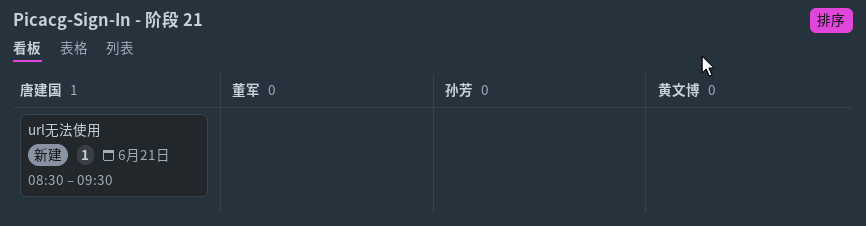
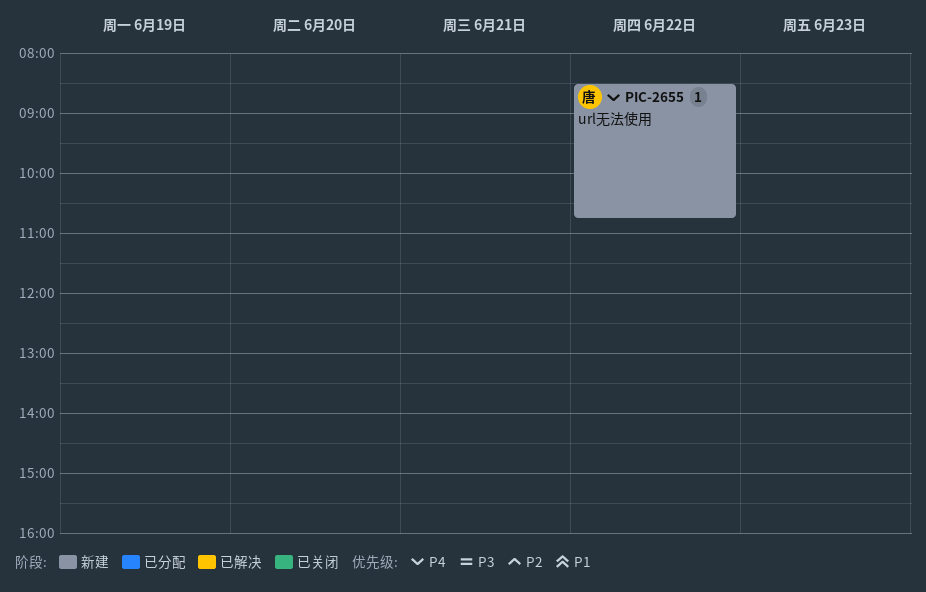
url无法使用, day: Jun 21 -> Jun 22
url无法使用, ends: 09:30 -> 10:45

